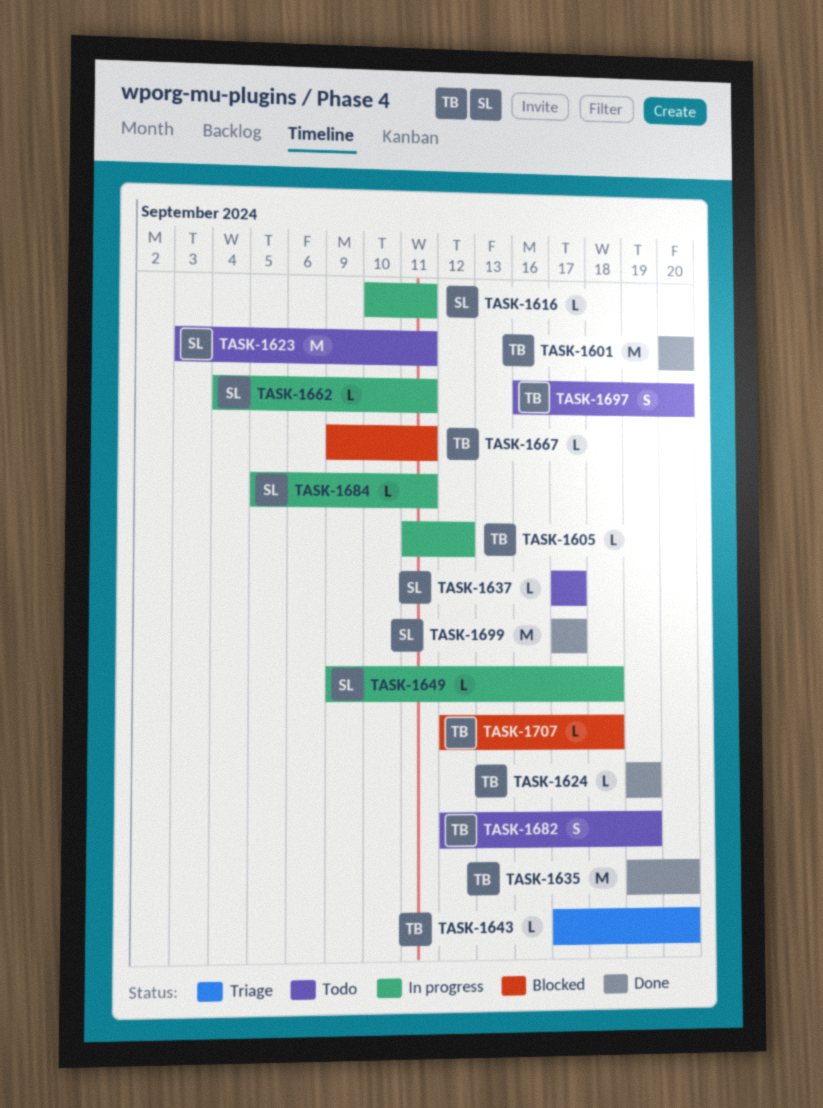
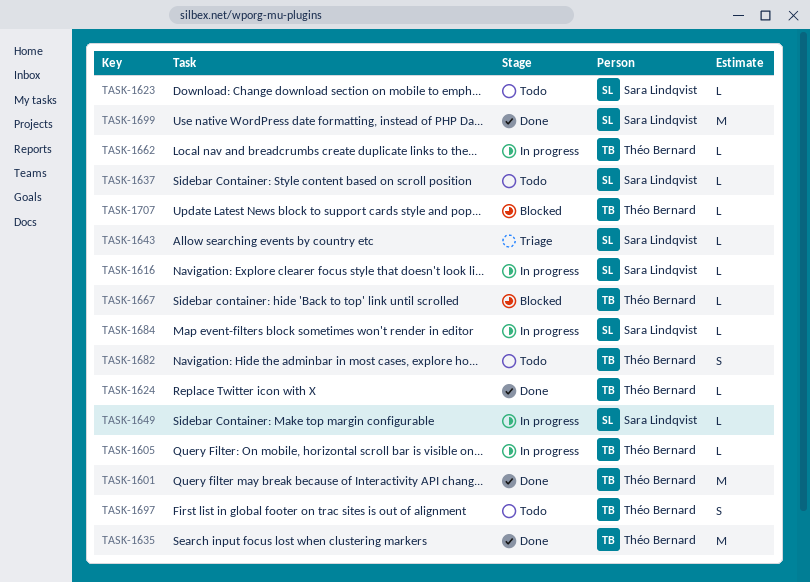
TASK-1623, estimate: M -> L
TASK-1643, owner: Théo Bernard -> Sara Lindqvist
TASK-1662, owner: Sara Lindqvist -> Théo Bernard

